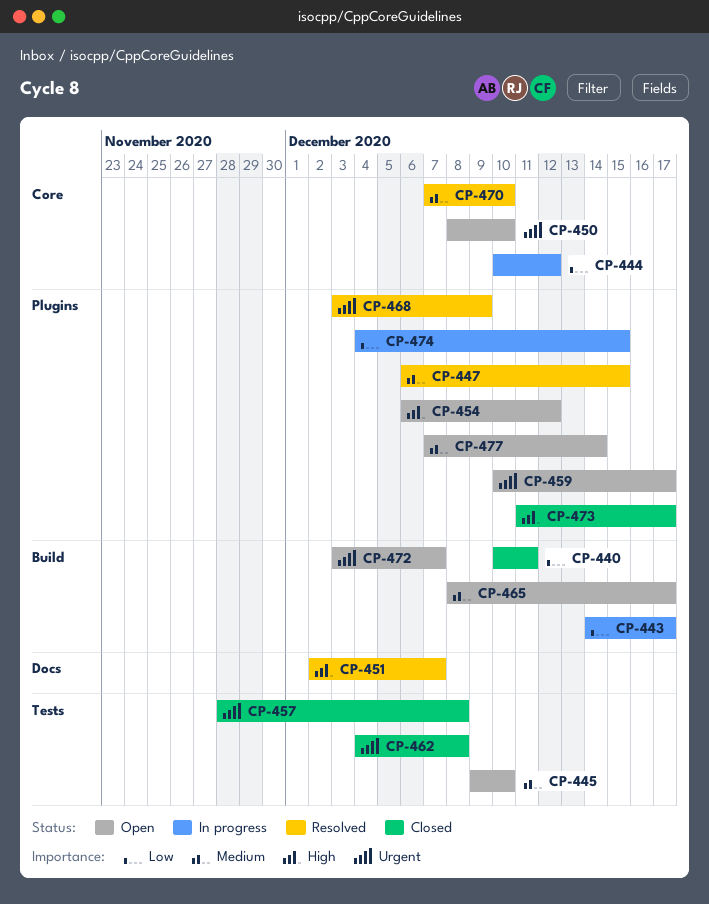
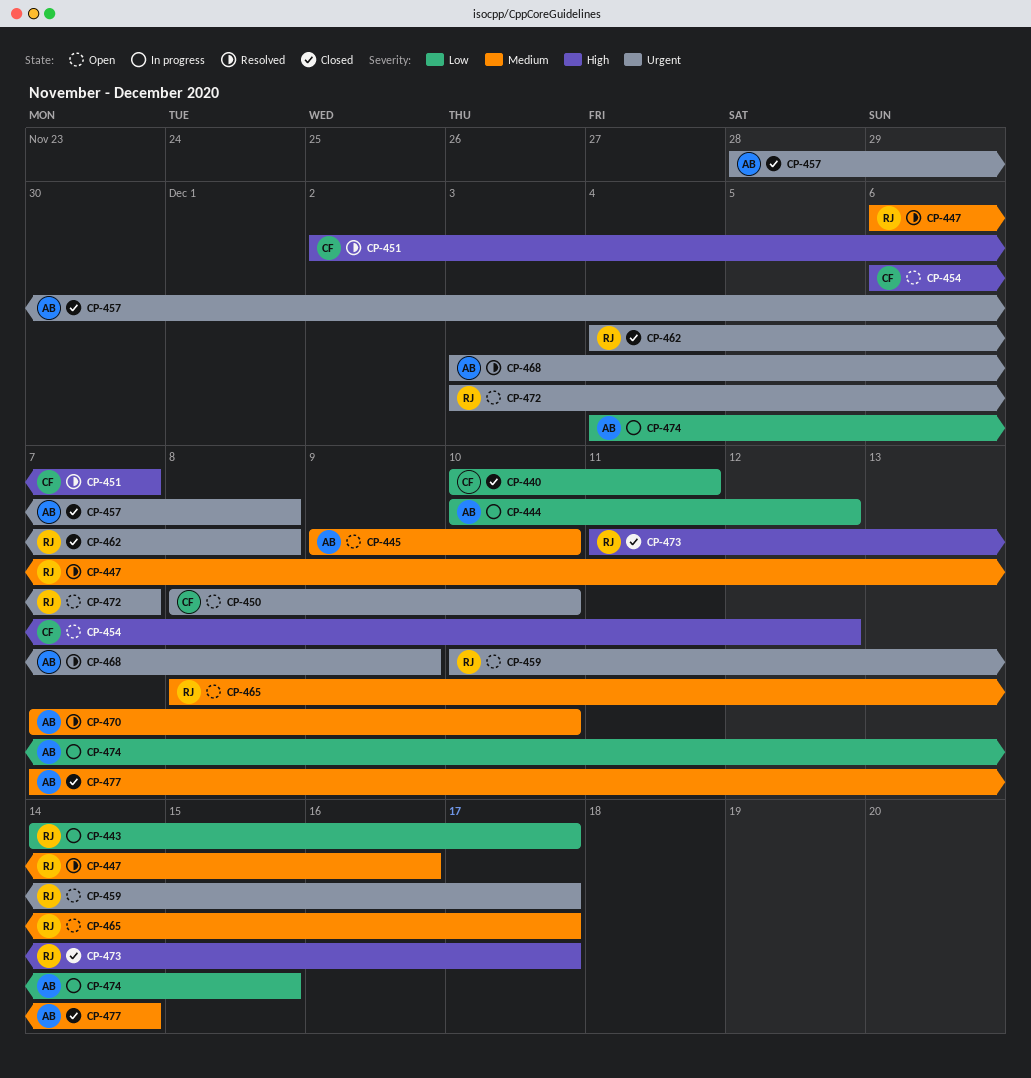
CP-447, due: Dec 15 -> Dec 16
CP-477, status: Open -> Closed

